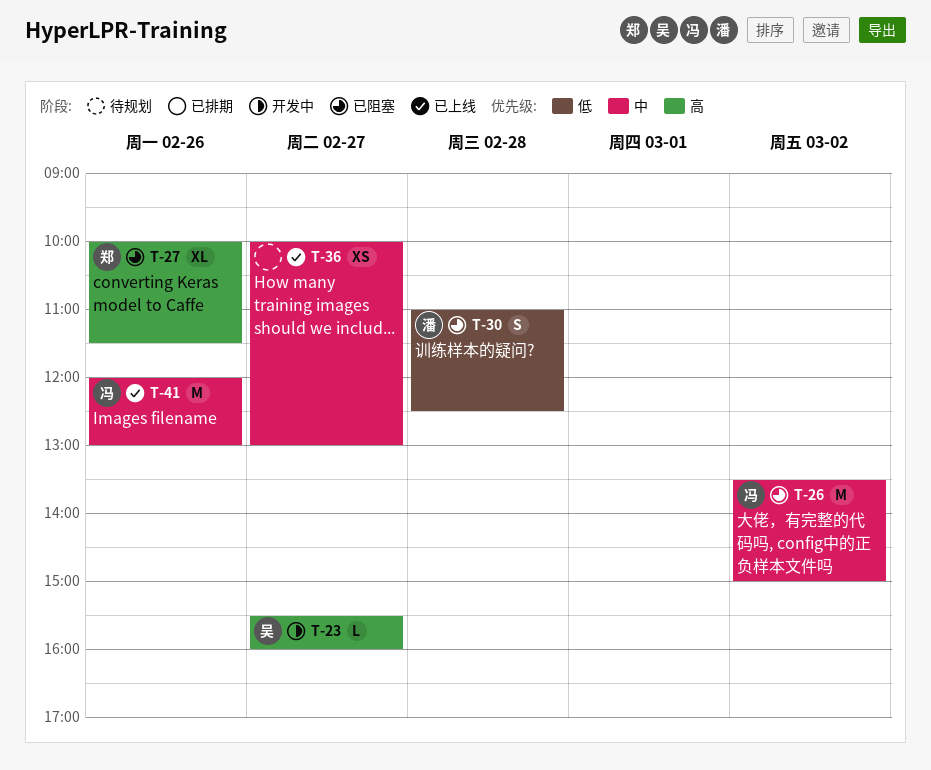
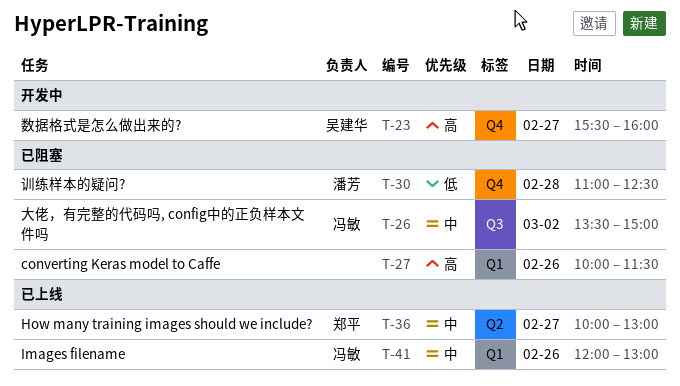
T-27, owner: 郑平 -> none
T-36, owner: none -> 郑平

